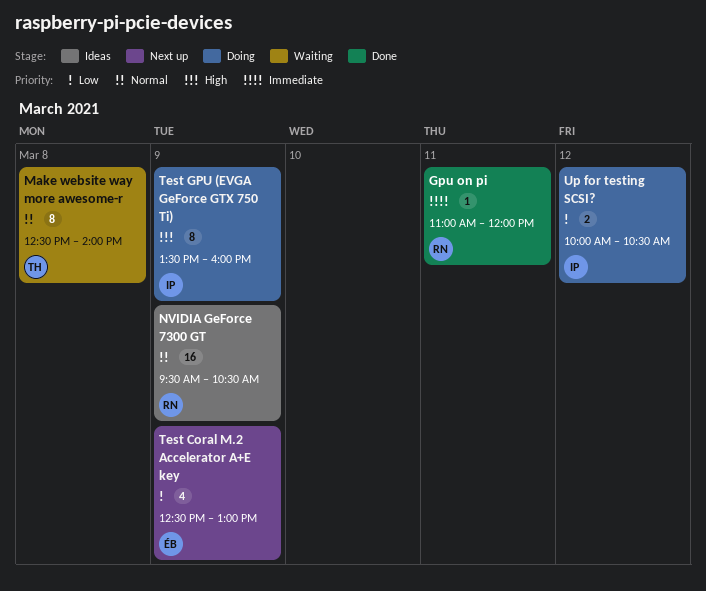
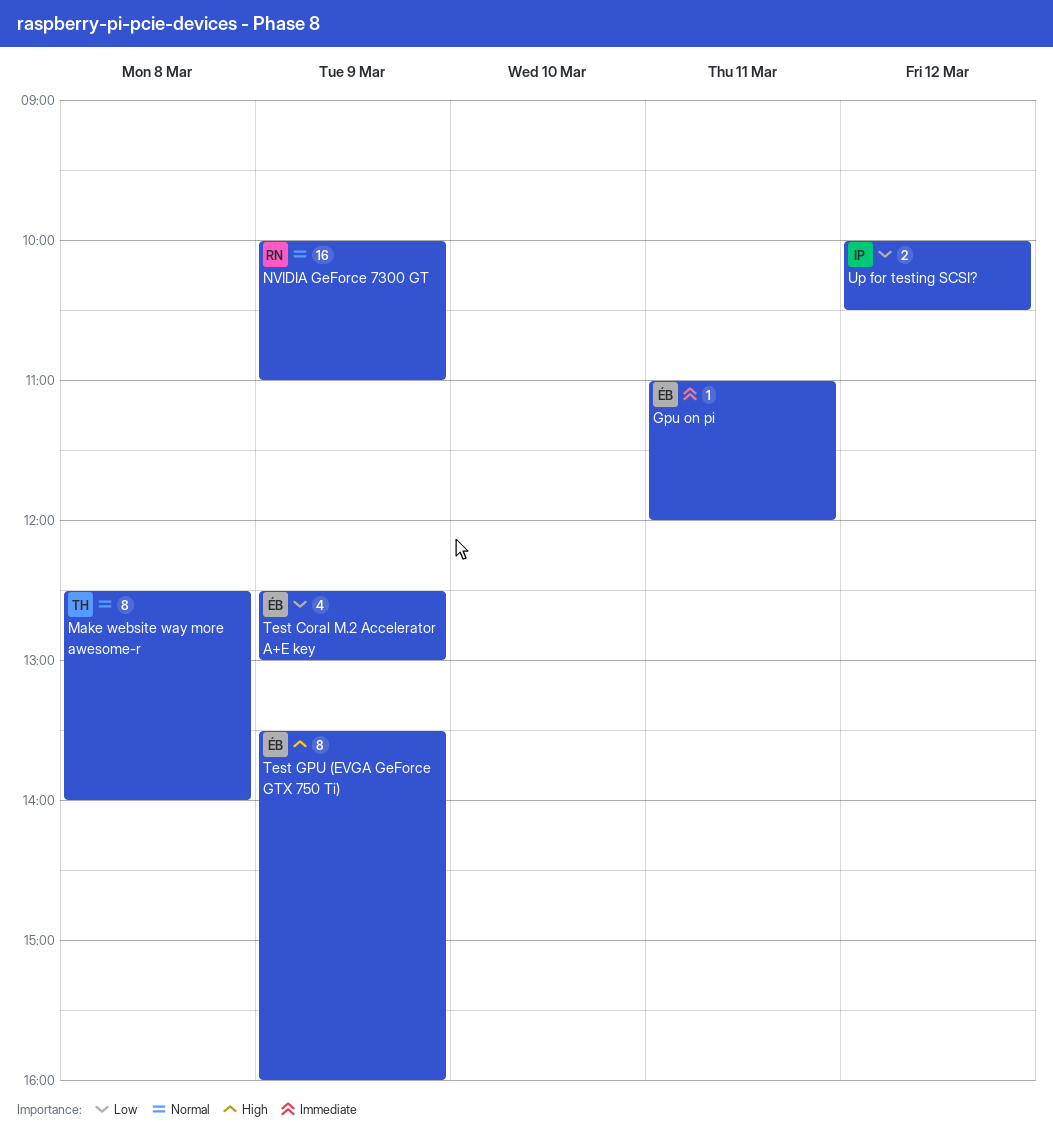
Gpu on pi, owner: RN -> ÉB
NVIDIA GeForce 7300 GT, begins: 09:30 -> 10:00
NVIDIA GeForce 7300 GT, ends: 10:30 -> 11:00
Test GPU (EVGA GeForce GTX 750 Ti), owner: IP -> ÉB

